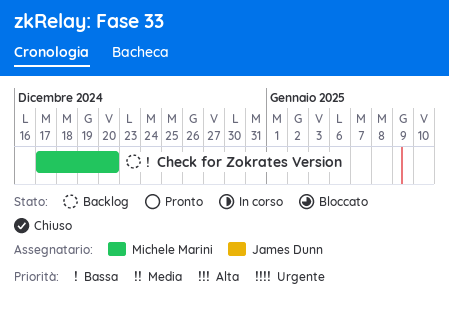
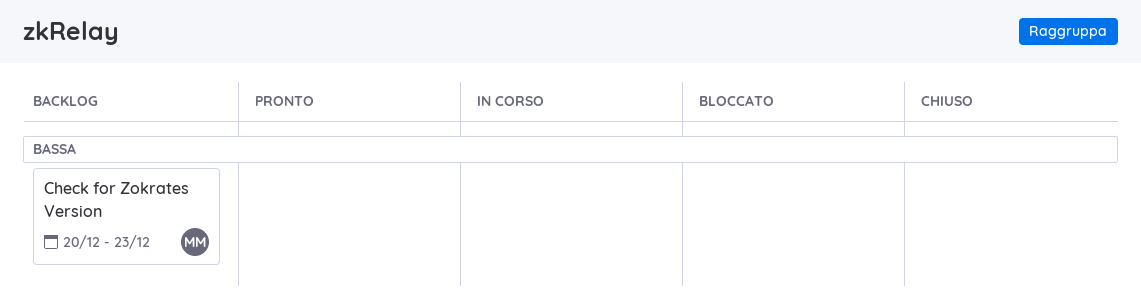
Check for Zokrates Version, start: Dec 17 -> Dec 20
Check for Zokrates Version, due: Dec 20 -> Dec 23

